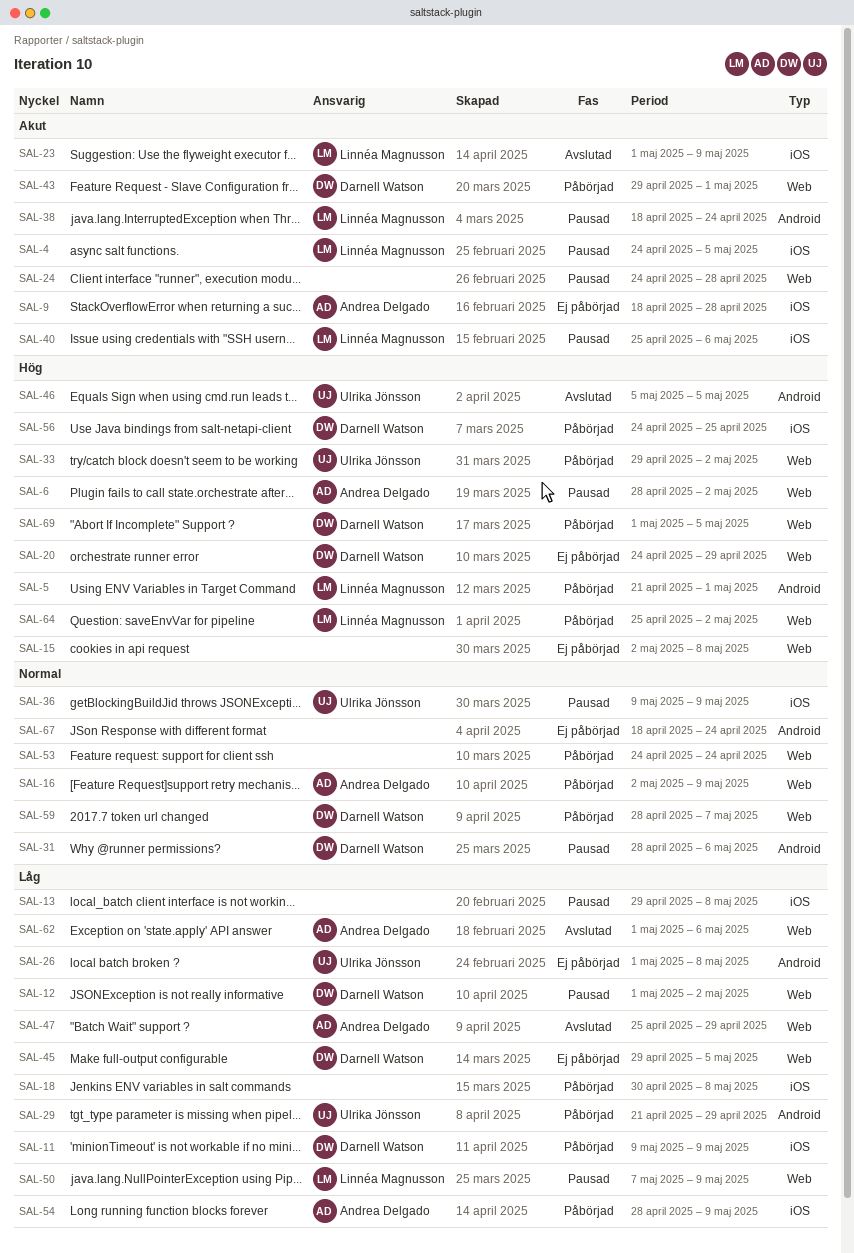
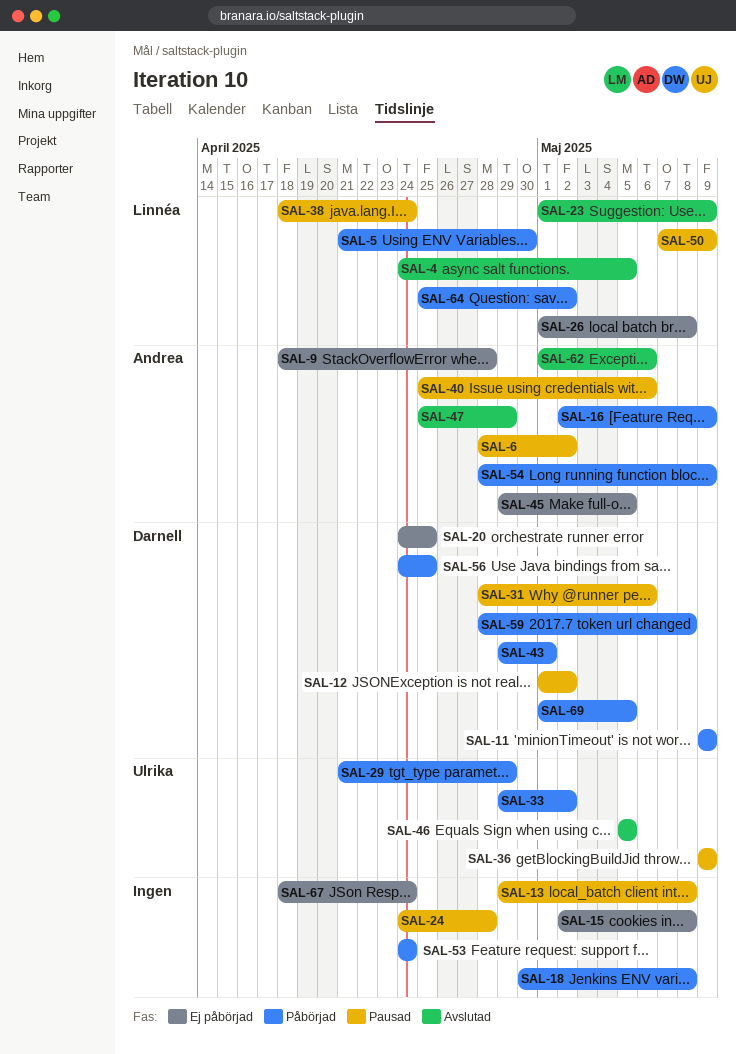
SAL-4, status: Pausad -> Avslutad
SAL-5, due: May 1 -> Apr 30
SAL-20, due: Apr 29 -> Apr 25
SAL-26, owner: Ulrika Jönsson -> Linnéa Magnusson
SAL-40, owner: Linnéa Magnusson -> Andrea Delgado
SAL-45, owner: Darnell Watson -> Andrea Delgado
SAL-59, due: May 7 -> May 8

